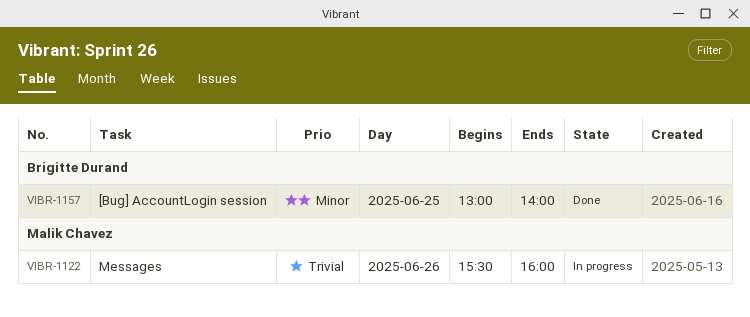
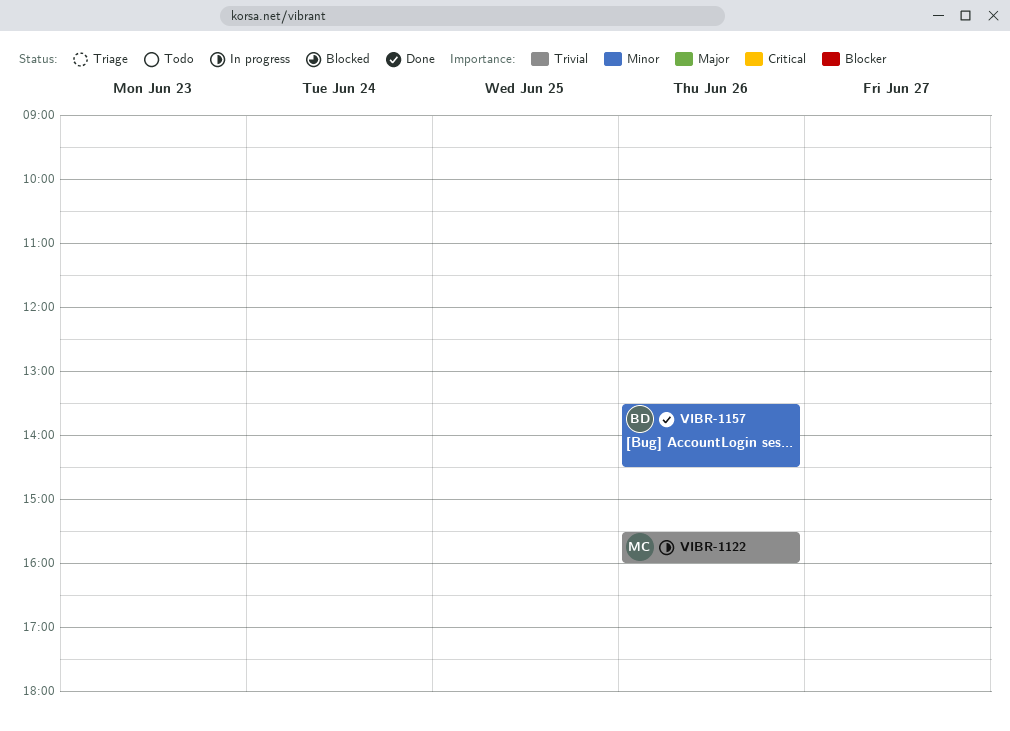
VIBR-1157, day: Jun 25 -> Jun 26
VIBR-1157, begins: 13:00 -> 13:30
VIBR-1157, ends: 14:00 -> 14:30

